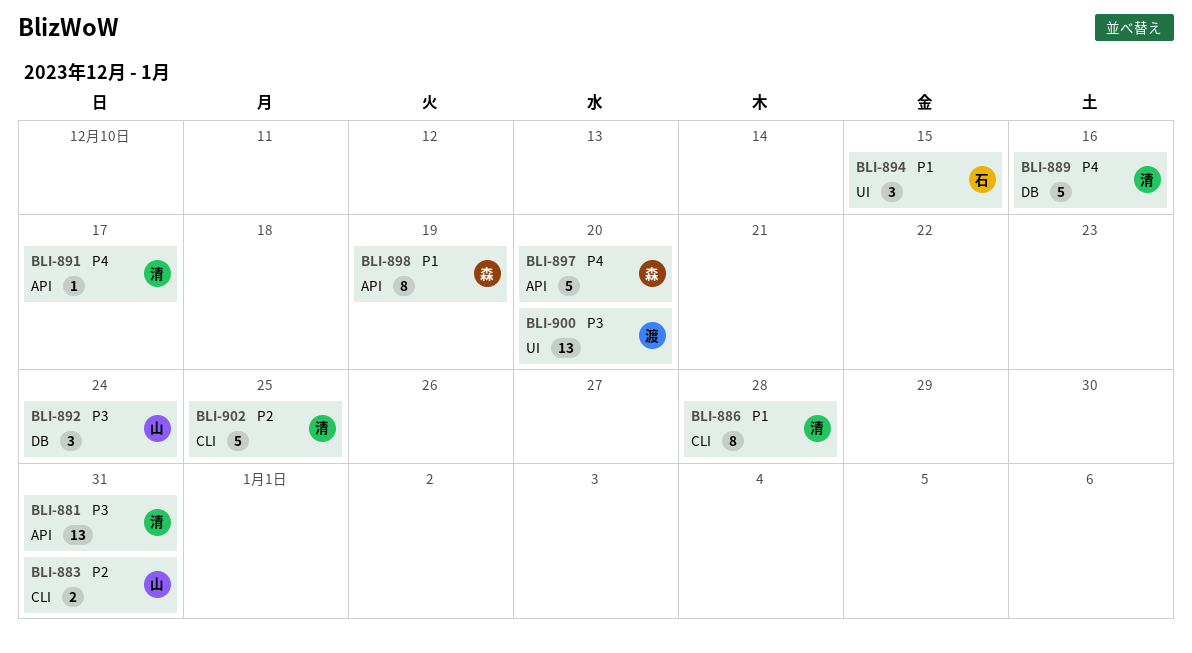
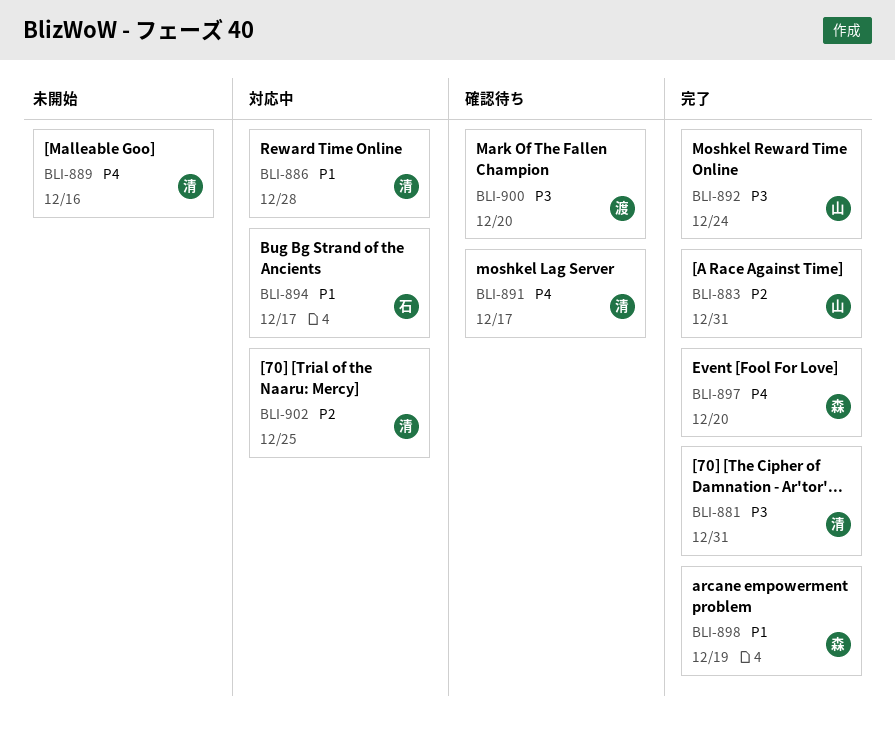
BLI-894, due: Dec 15 -> Dec 17

